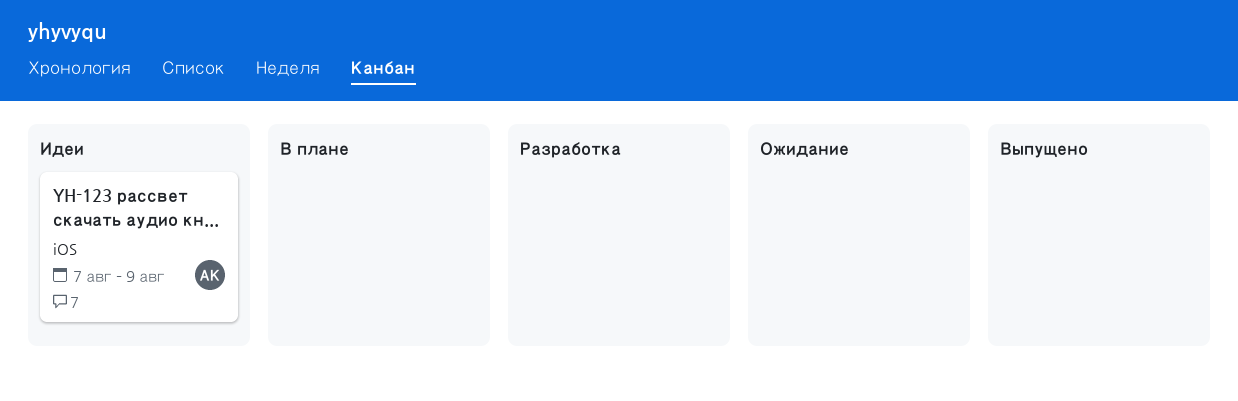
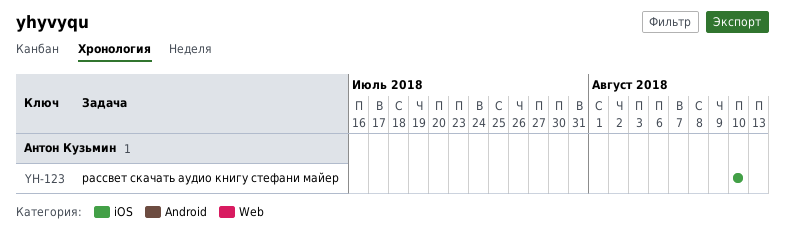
YH-123, start: Aug 7 -> Aug 10
YH-123, due: Aug 9 -> Aug 10

